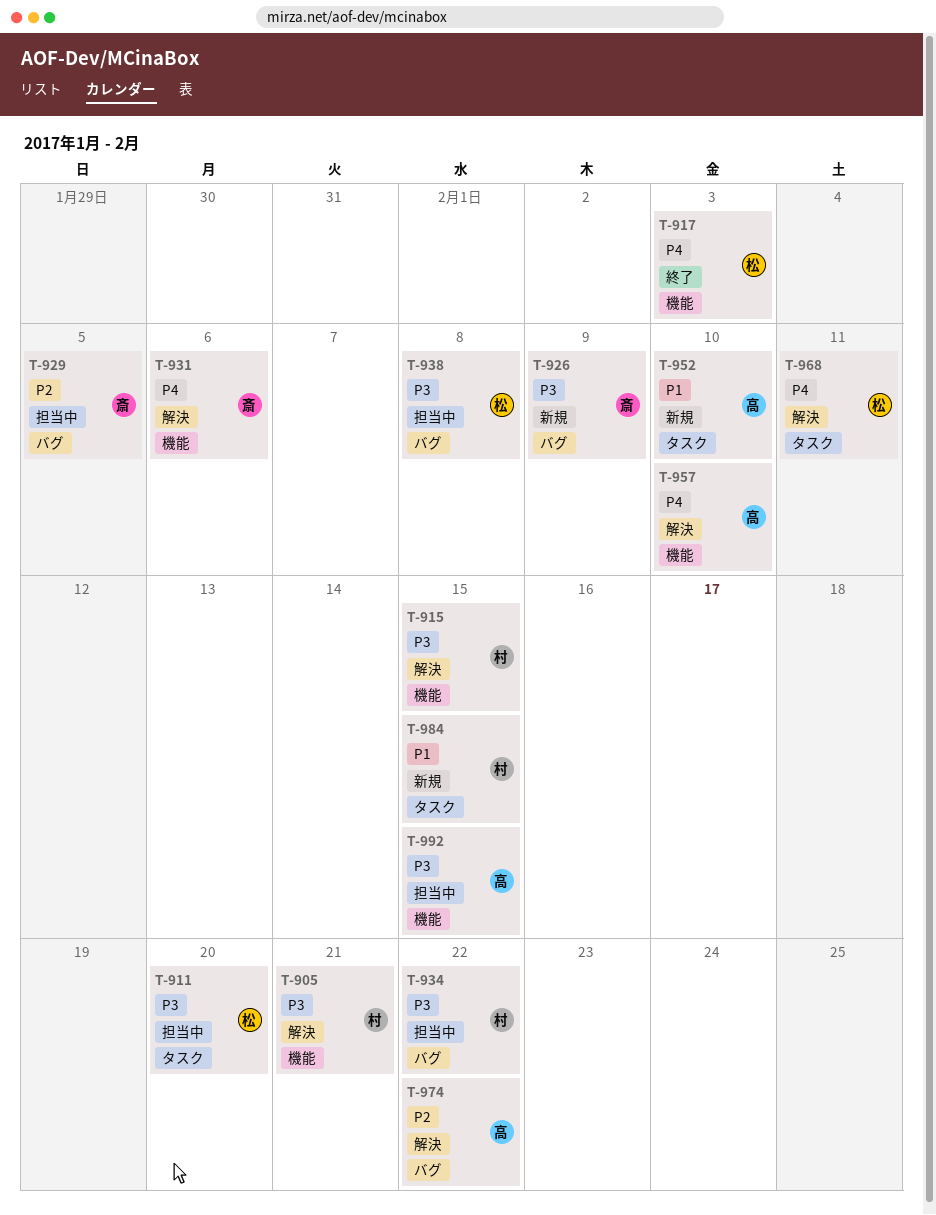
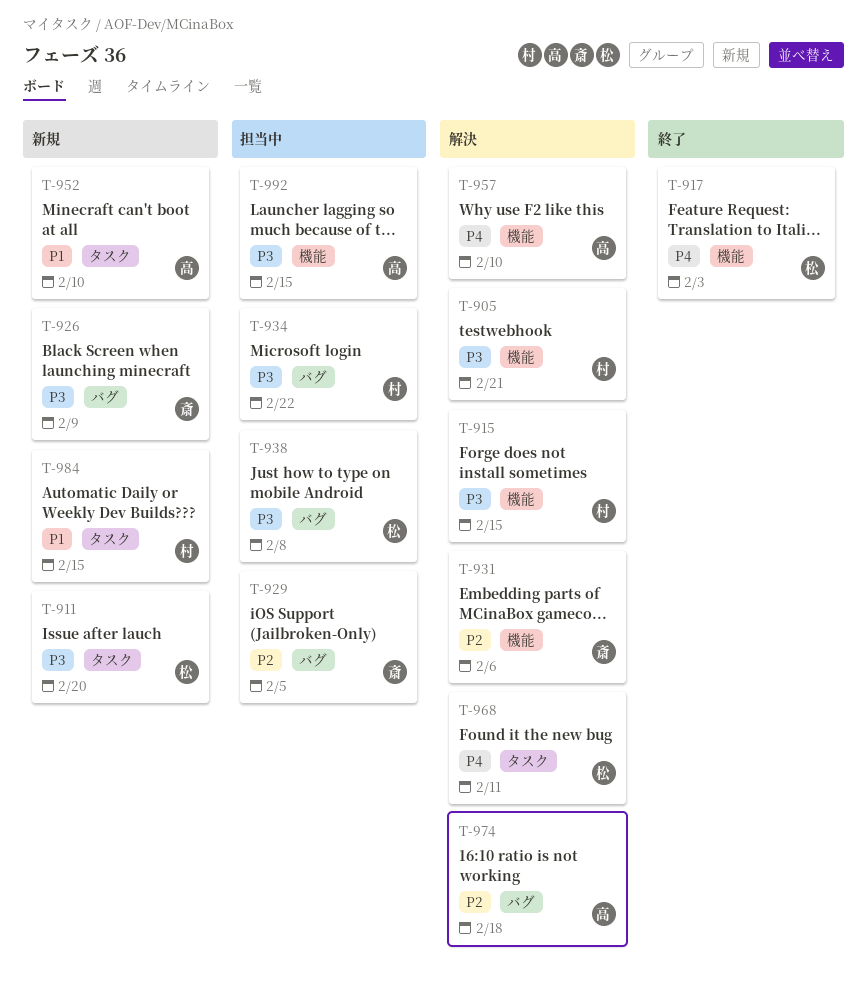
T-911, status: 担当中 -> 新規
T-931, priority: P4 -> P2
T-974, due: Feb 22 -> Feb 18

